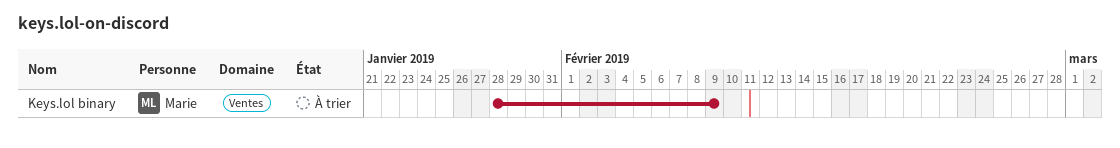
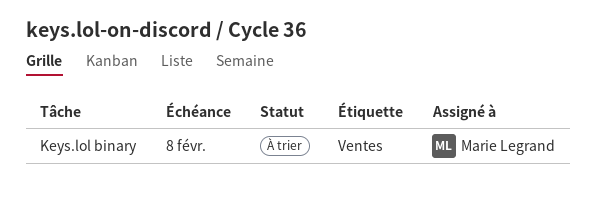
Keys.lol binary, due: Feb 9 -> Feb 8

